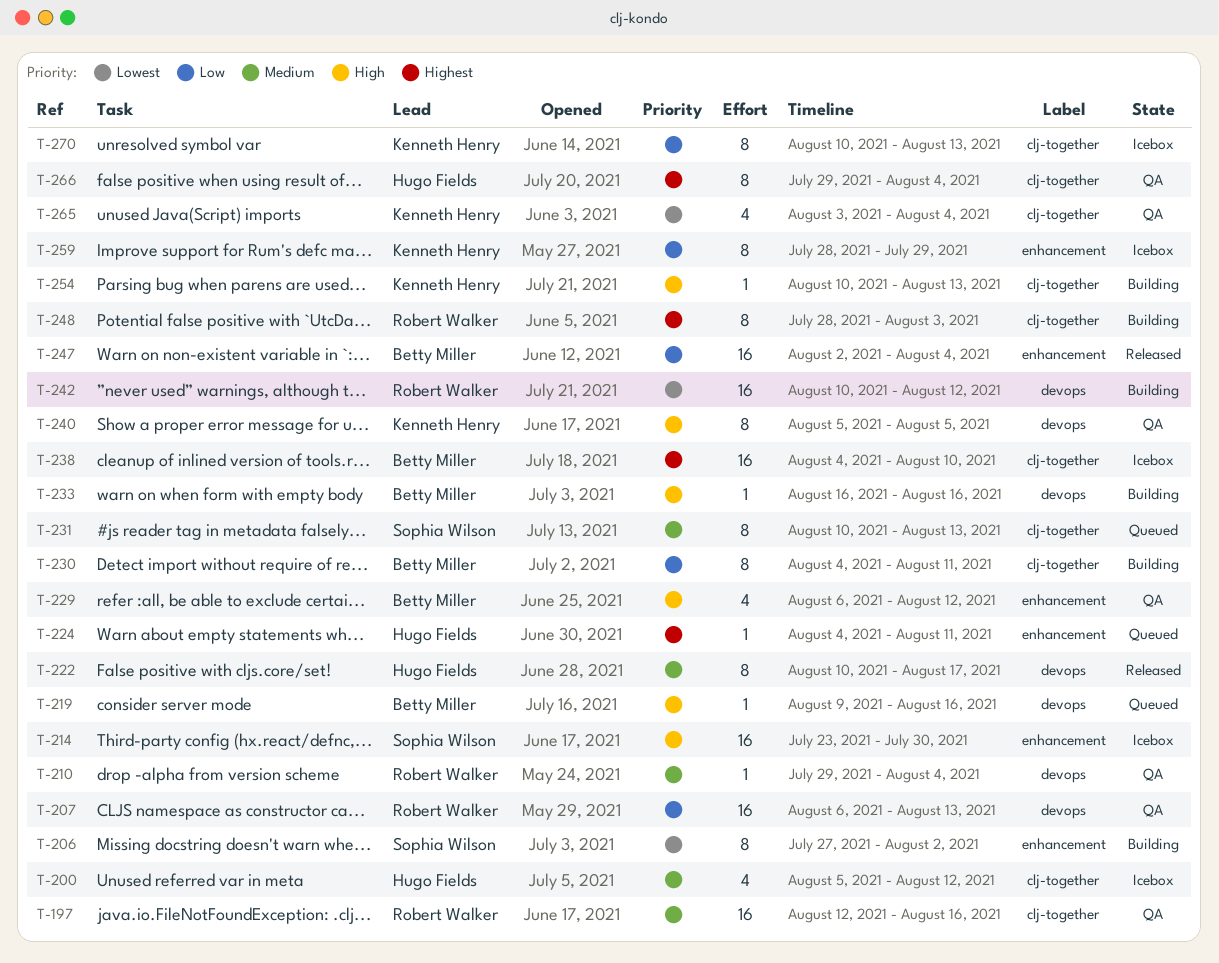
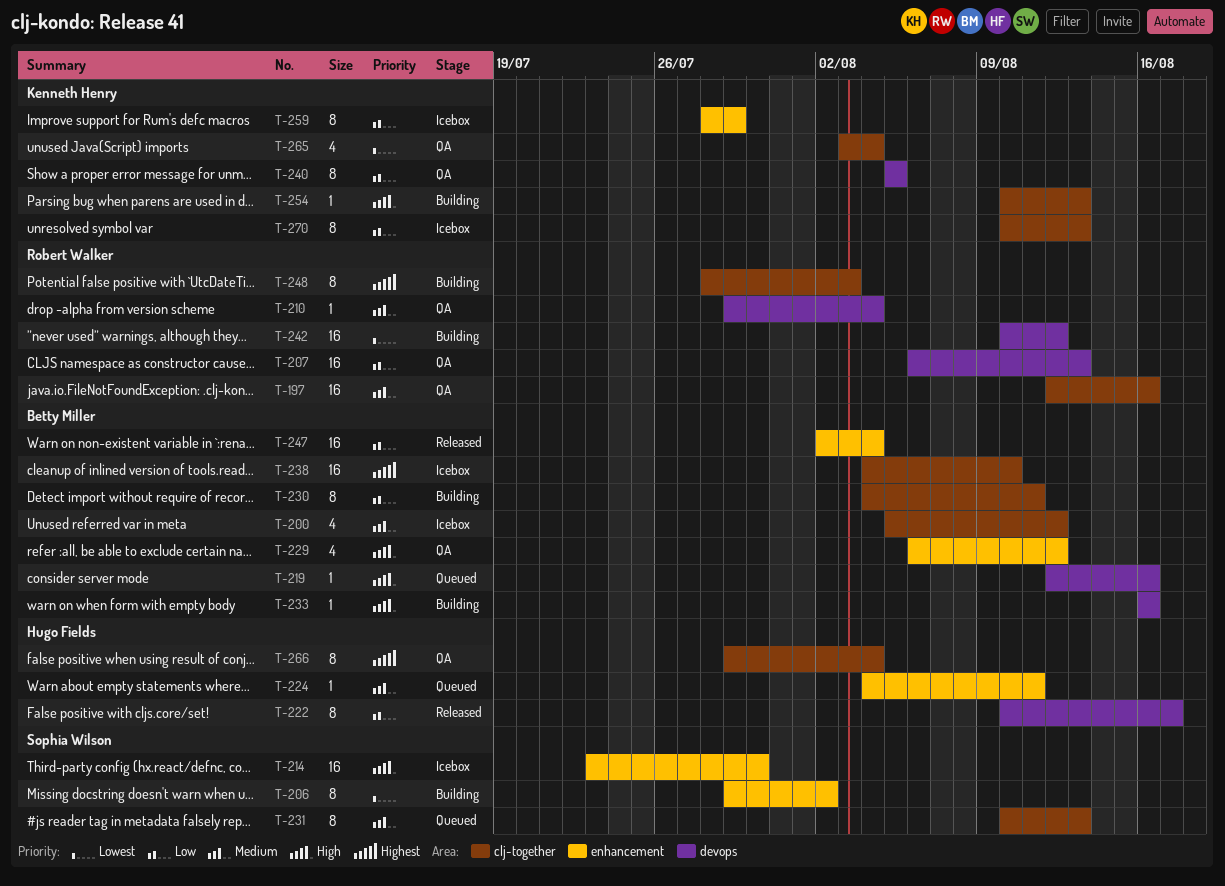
T-200, owner: Hugo Fields -> Betty Miller
T-206, start: Jul 27 -> Jul 29
T-219, start: Aug 9 -> Aug 12
T-222, priority: Medium -> Low
T-224, priority: Highest -> Medium
T-240, priority: High -> Low

